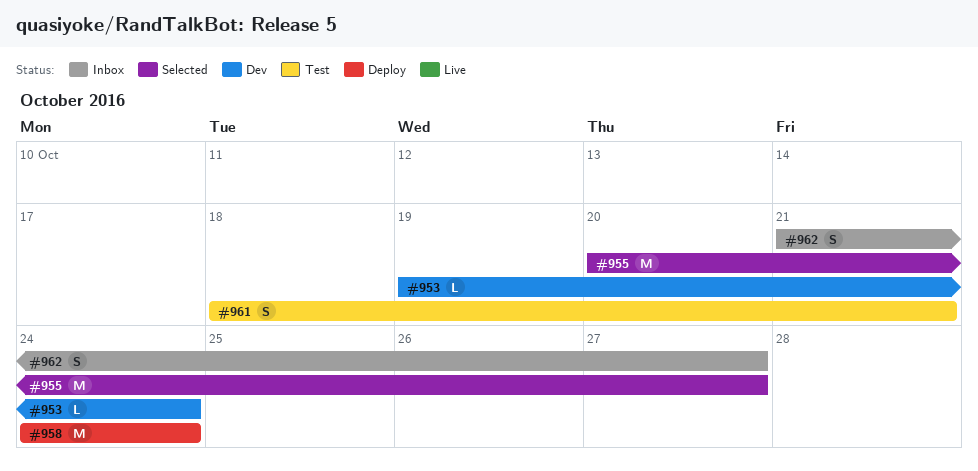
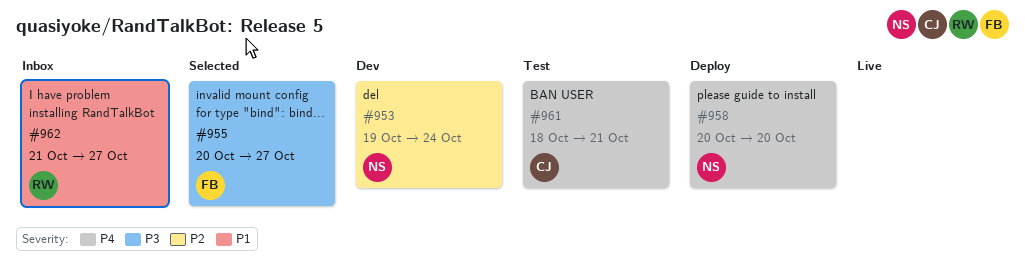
#958, start: Oct 24 -> Oct 20
#958, due: Oct 24 -> Oct 20

